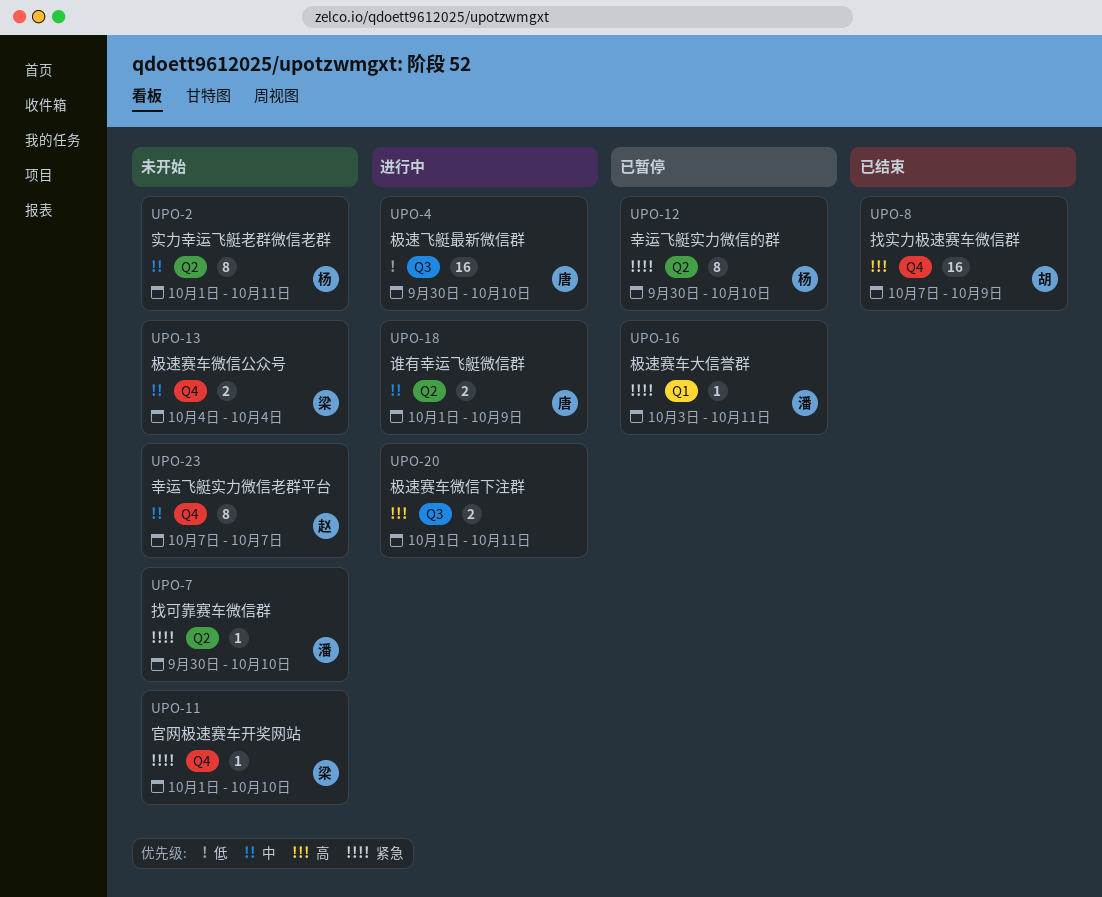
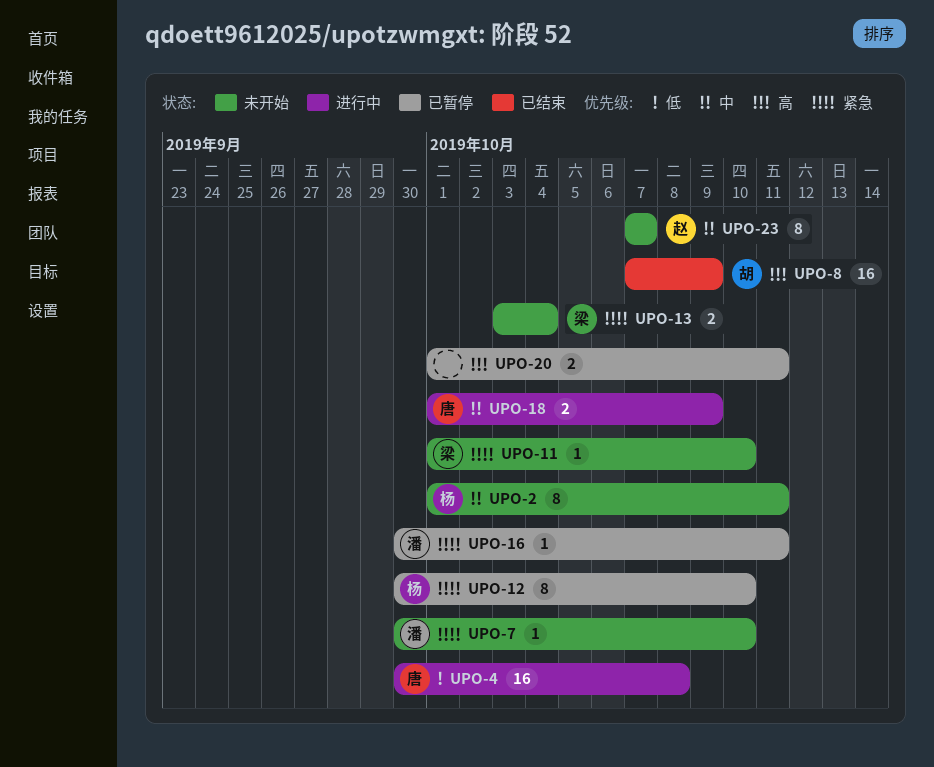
UPO-4, due: Oct 10 -> Oct 8
UPO-13, priority: 中 -> 紧急
UPO-13, start: Oct 4 -> Oct 3
UPO-16, start: Oct 3 -> Sep 30
UPO-20, status: 进行中 -> 已暂停

